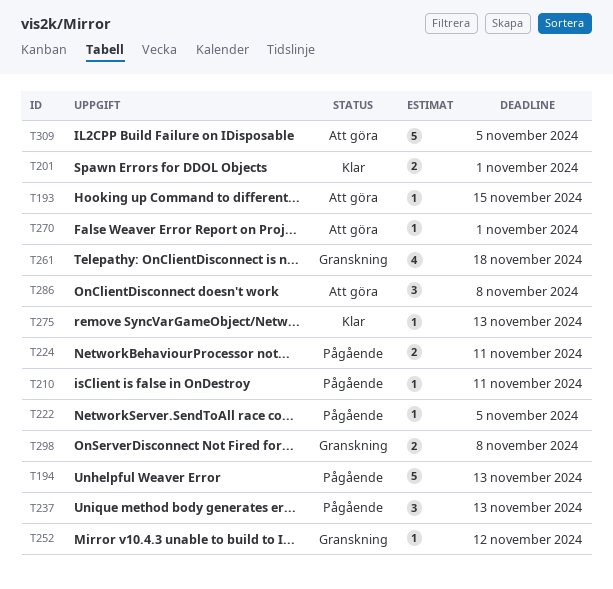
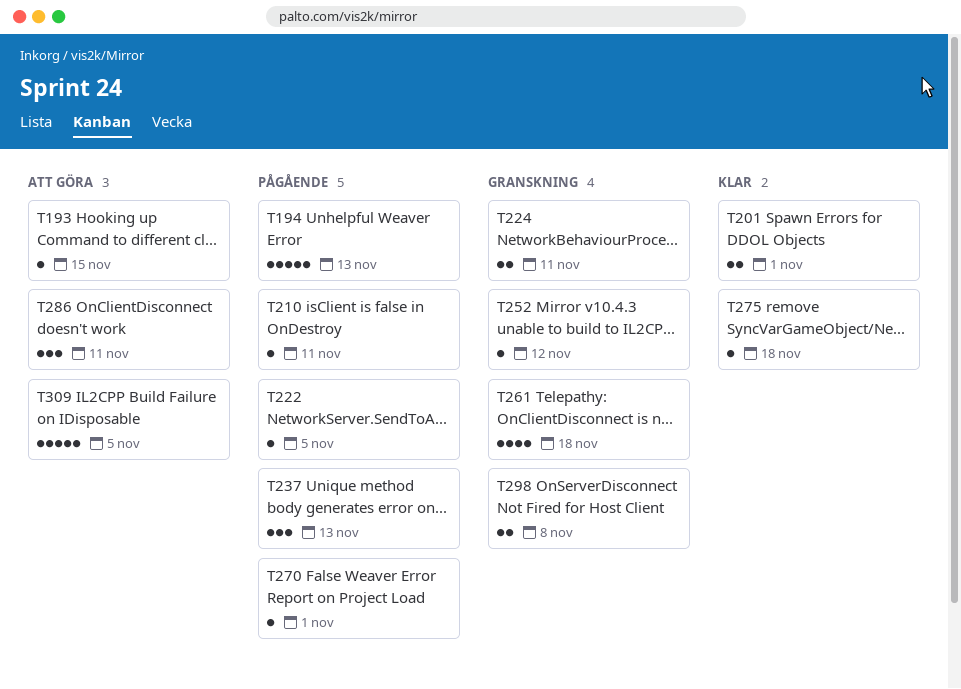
T224, status: Pågående -> Granskning
T270, status: Att göra -> Pågående
T275, due: Nov 13 -> Nov 18
T286, due: Nov 8 -> Nov 11

